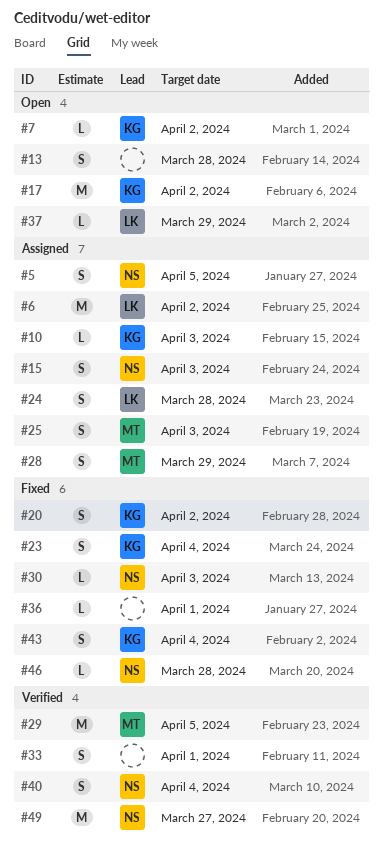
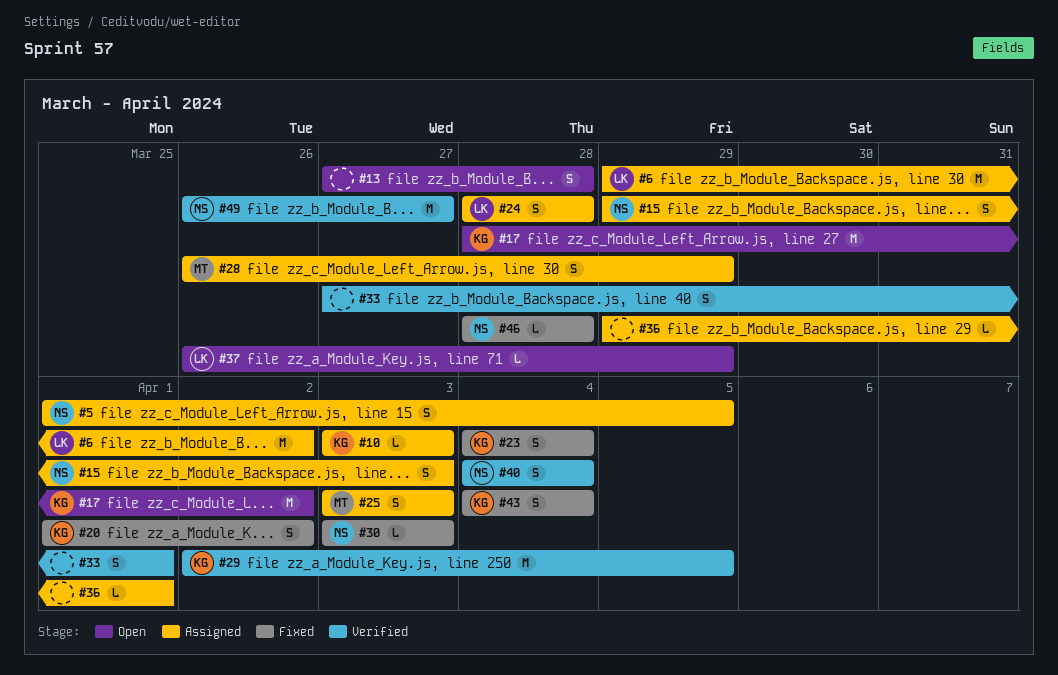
#7: present -> none
#29, owner: MT -> KG
#36, status: Fixed -> Assigned

